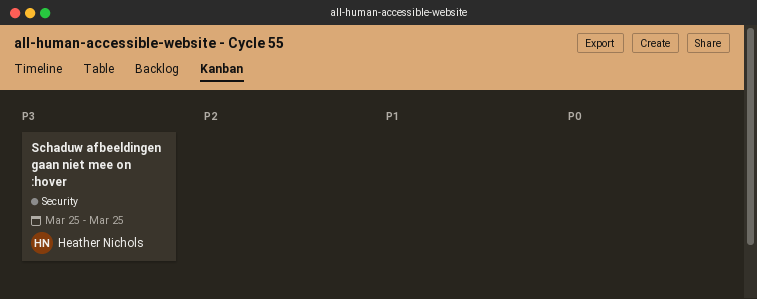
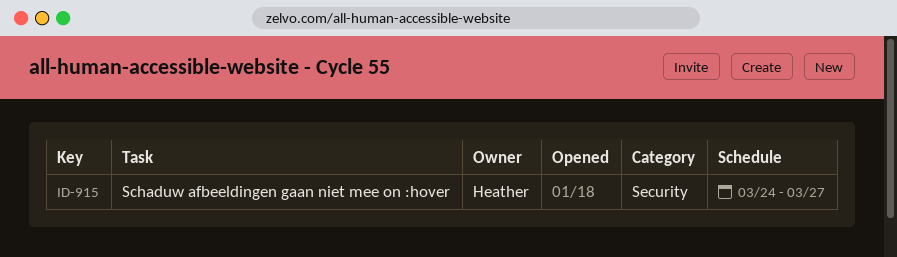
Schaduw afbeeldingen gaan niet mee on :hover, start: Mar 25 -> Mar 24
Schaduw afbeeldingen gaan niet mee on :hover, due: Mar 25 -> Mar 27

